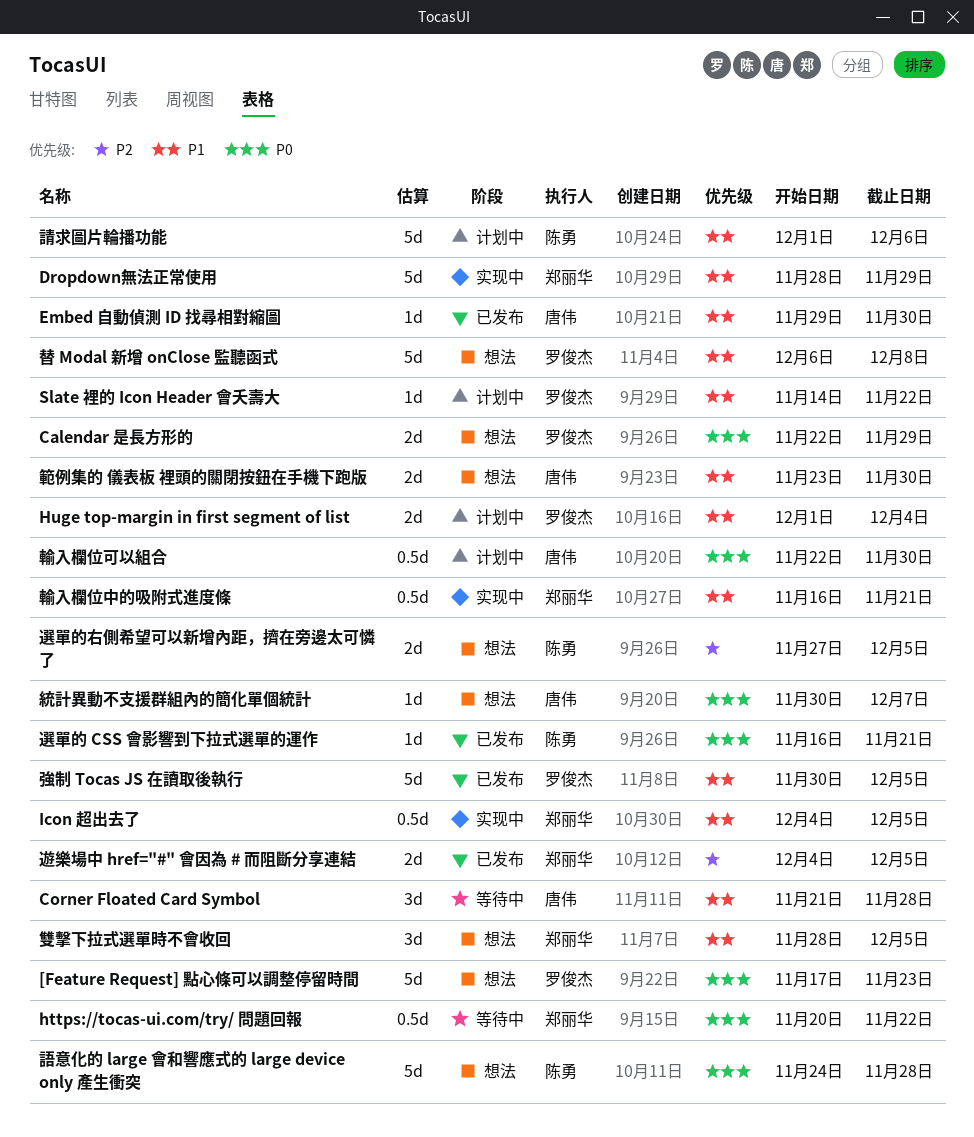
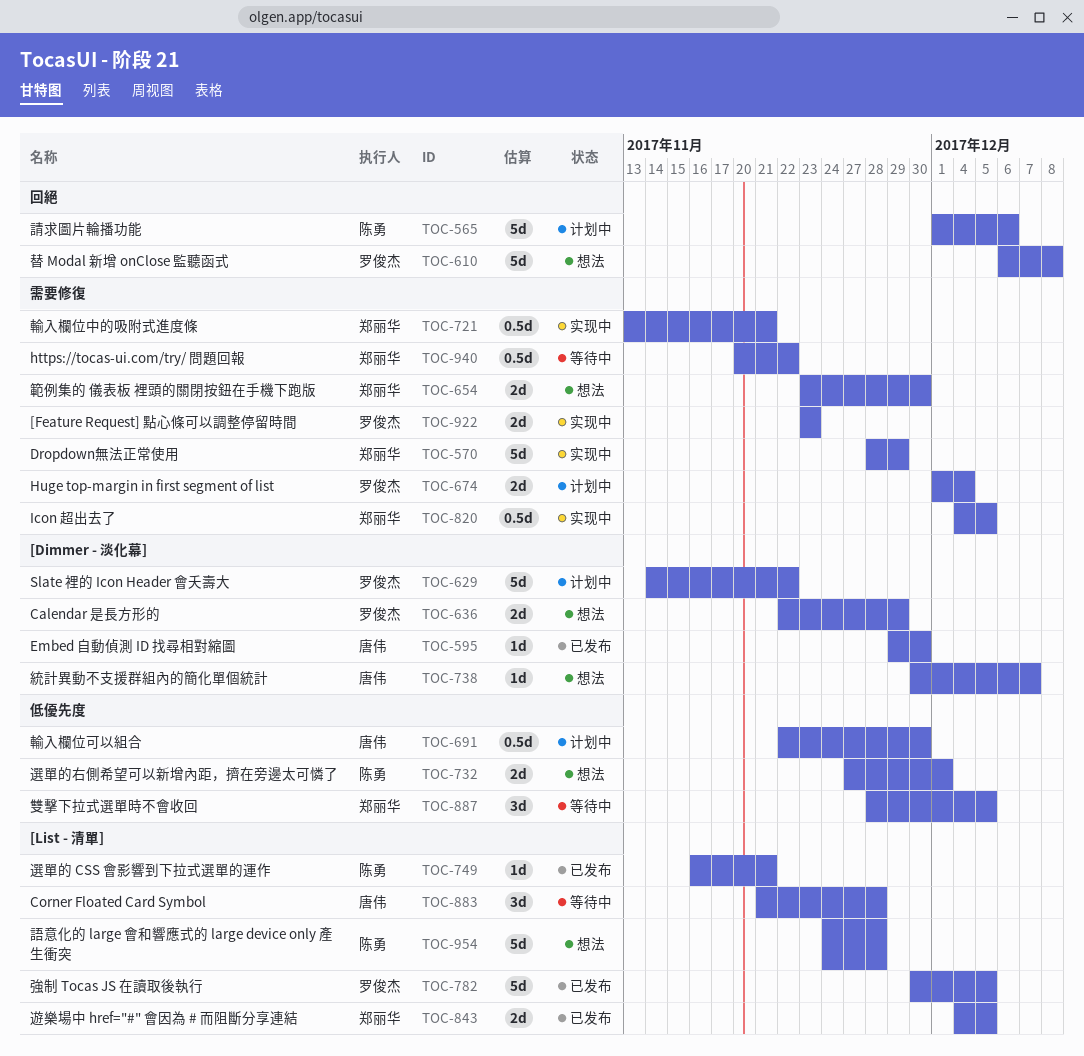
[Feature Request] 點心條可以調整停留時間, status: 想法 -> 实现中
[Feature Request] 點心條可以調整停留時間, estimate: 5d -> 2d
[Feature Request] 點心條可以調整停留時間, start: Nov 17 -> Nov 23
Slate 裡的 Icon Header 會夭壽大, estimate: 1d -> 5d
範例集的 儀表板 裡頭的關閉按鈕在手機下跑版, owner: 唐伟 -> 郑丽华
輸入欄位中的吸附式進度條, start: Nov 16 -> Nov 13
選單的右側希望可以新增內距，擠在旁邊太可憐了, due: Dec 5 -> Dec 1
雙擊下拉式選單時不會收回, status: 想法 -> 等待中

